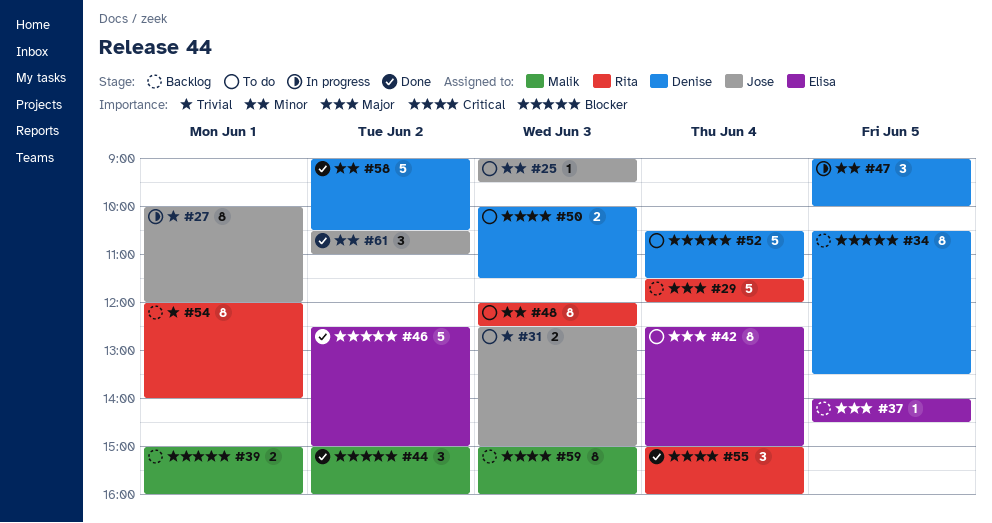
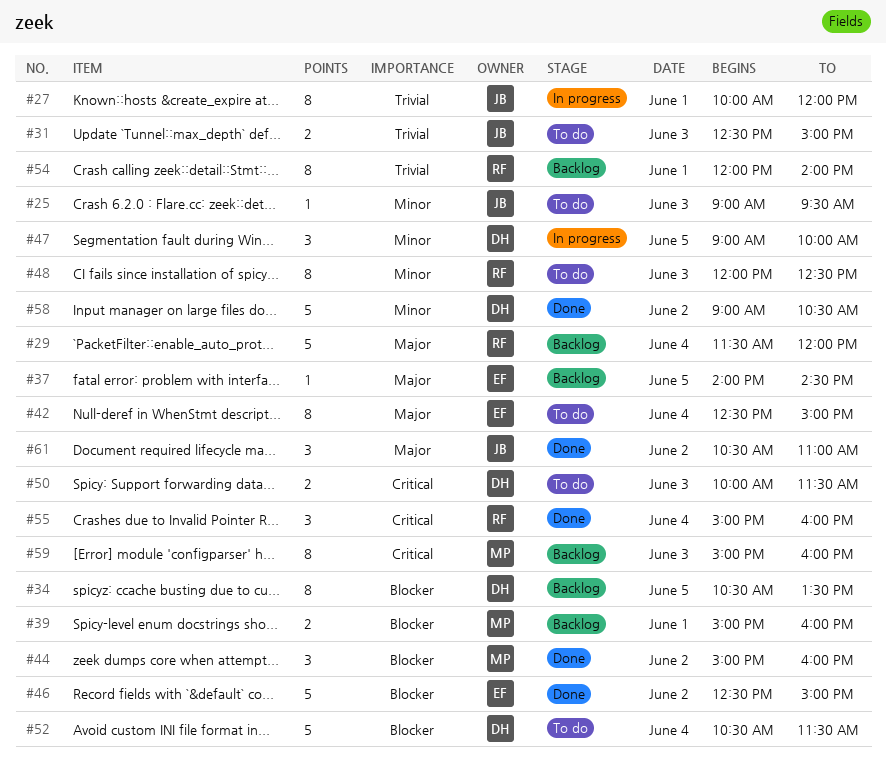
#61, priority: Minor -> Major

